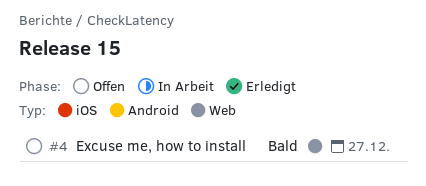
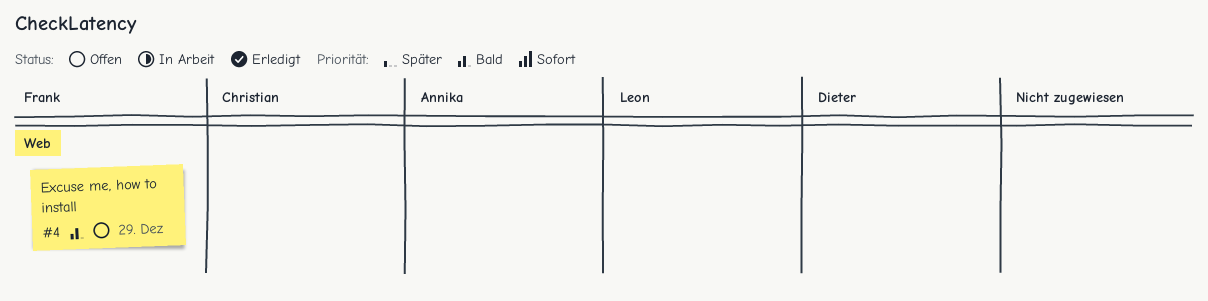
#4, due: Dec 27 -> Dec 29

